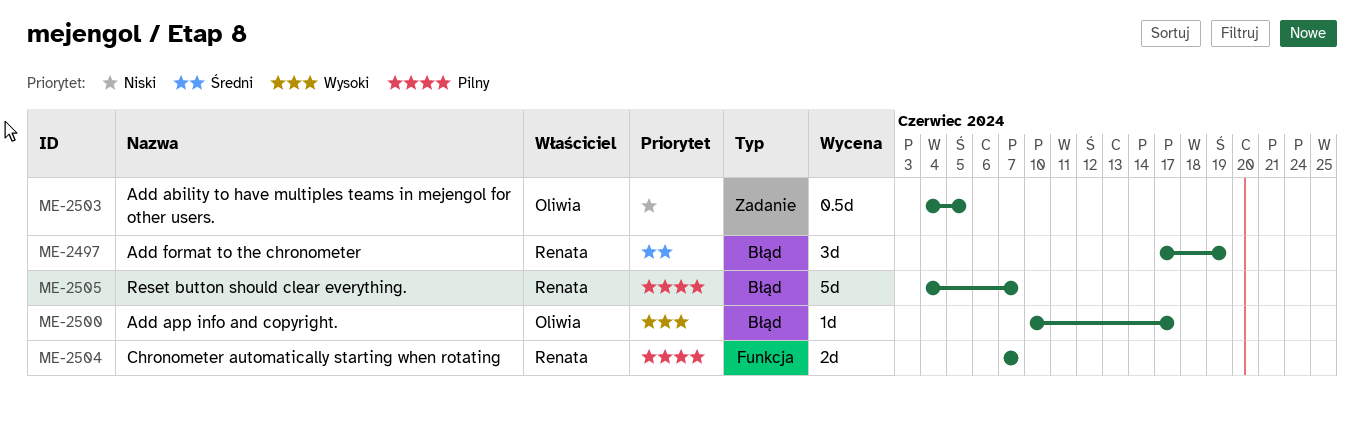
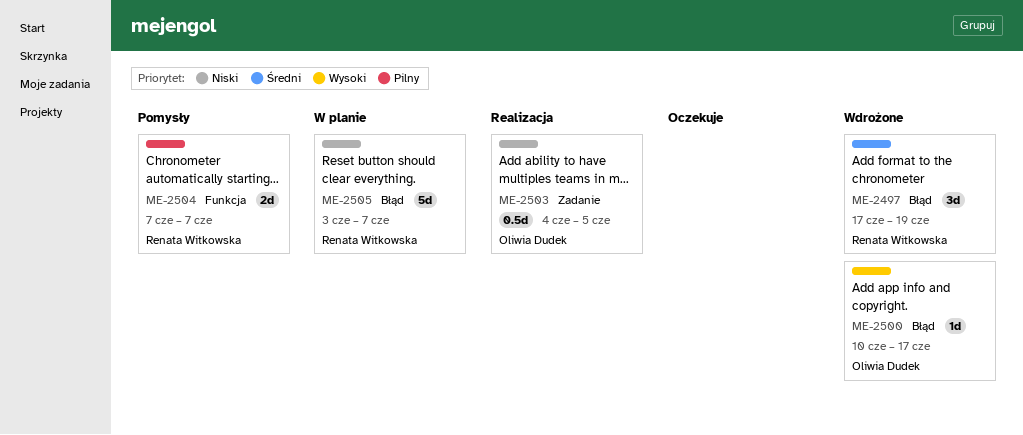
ME-2505, priority: Pilny -> Niski
ME-2505, start: Jun 4 -> Jun 3

